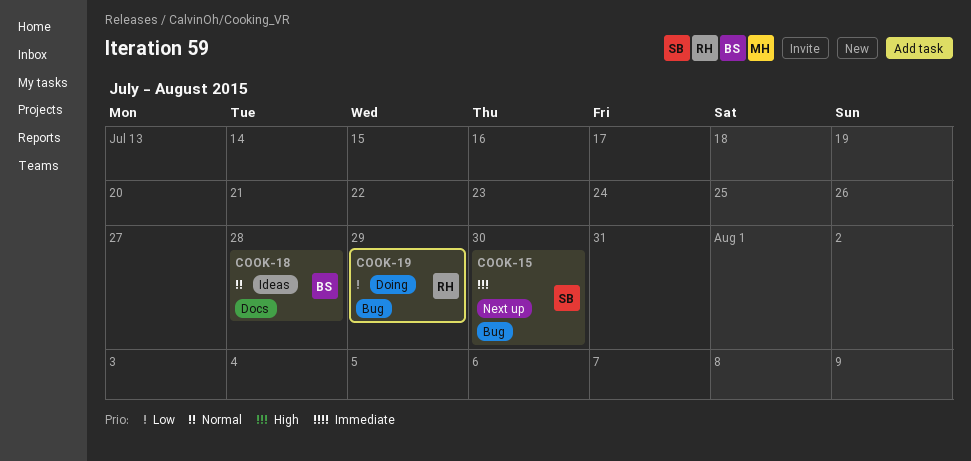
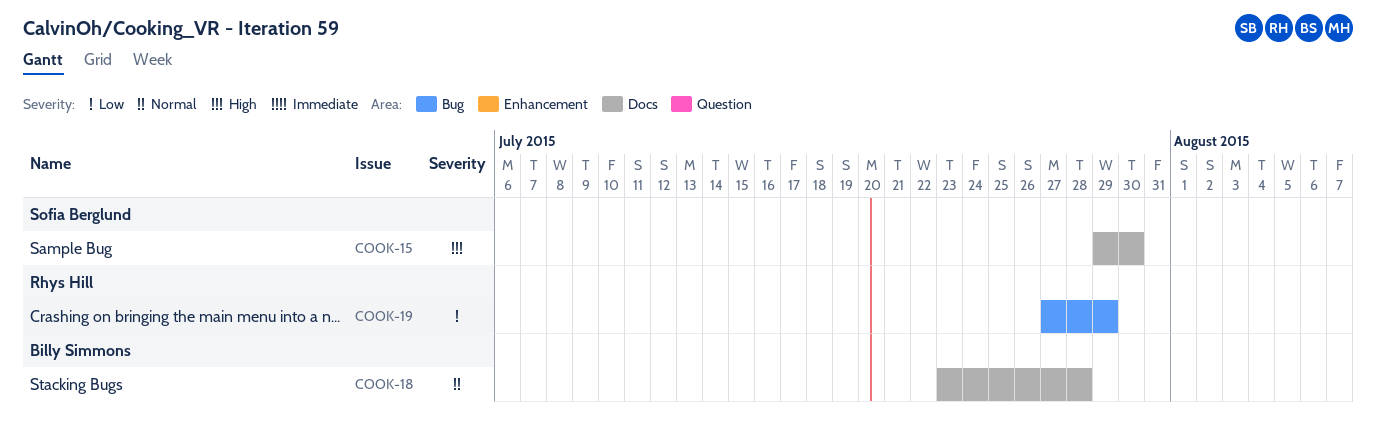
COOK-15, label: Bug -> Docs

